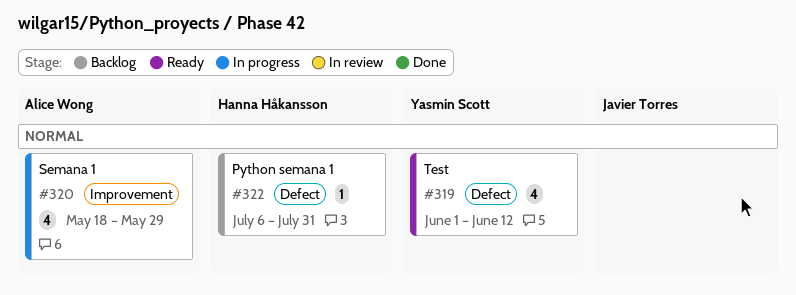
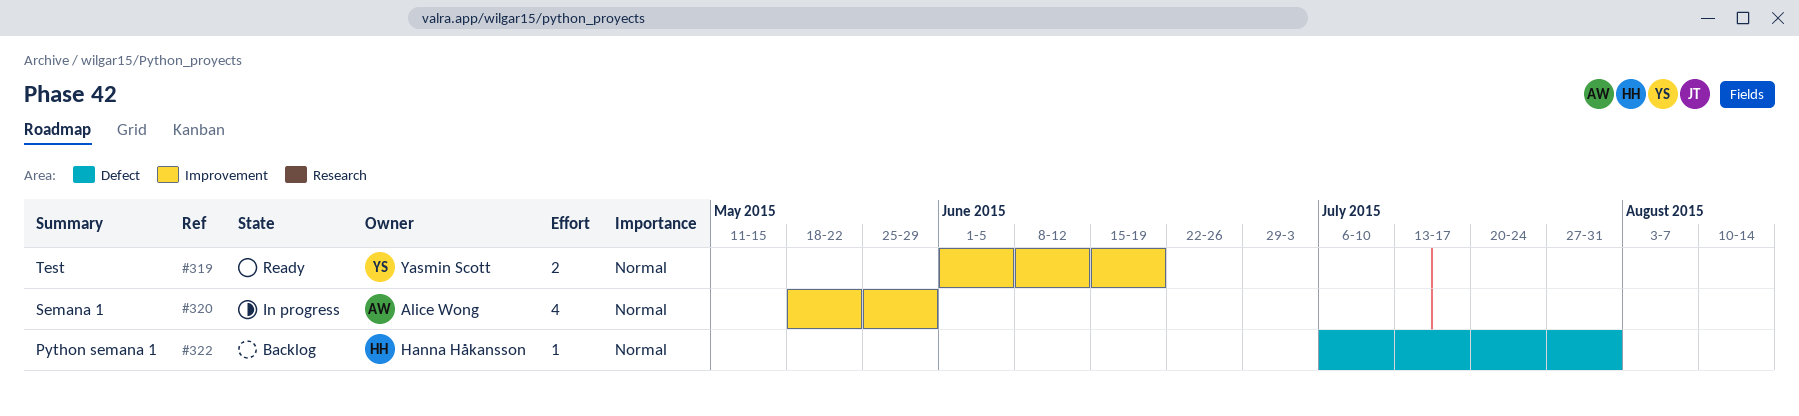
#319, label: Defect -> Improvement
#319, estimate: 4 -> 2
#319, due: Jun 12 -> Jun 19

